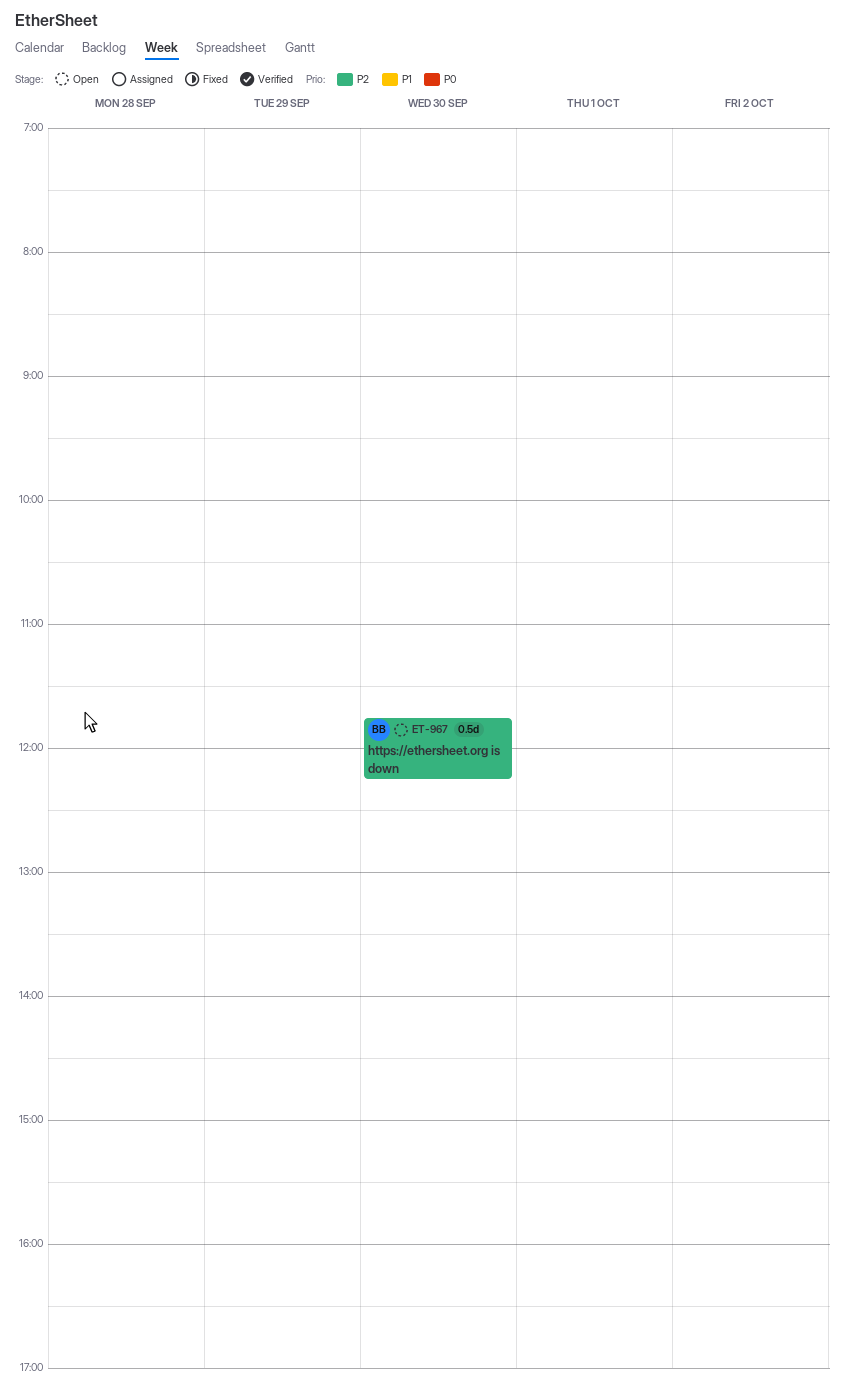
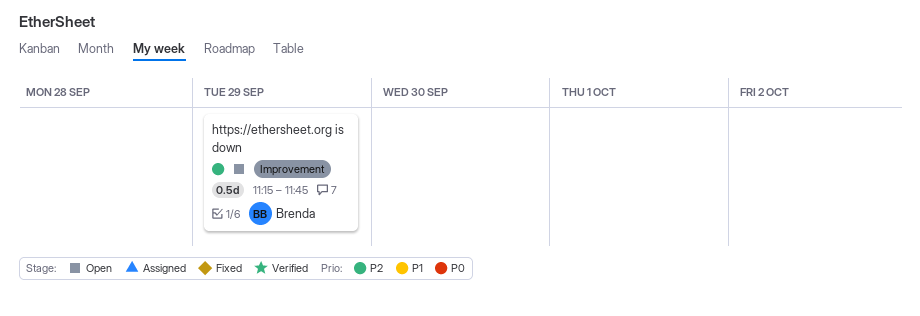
https://ethersheet.org is down, day: Sep 30 -> Sep 29
https://ethersheet.org is down, begins: 11:45 -> 11:15
https://ethersheet.org is down, ends: 12:15 -> 11:45

